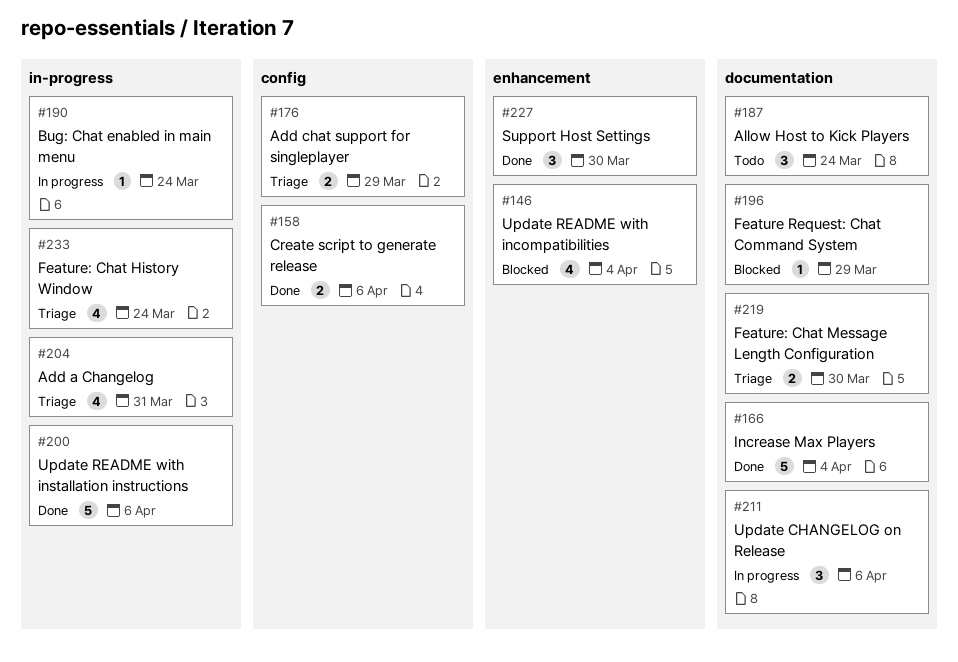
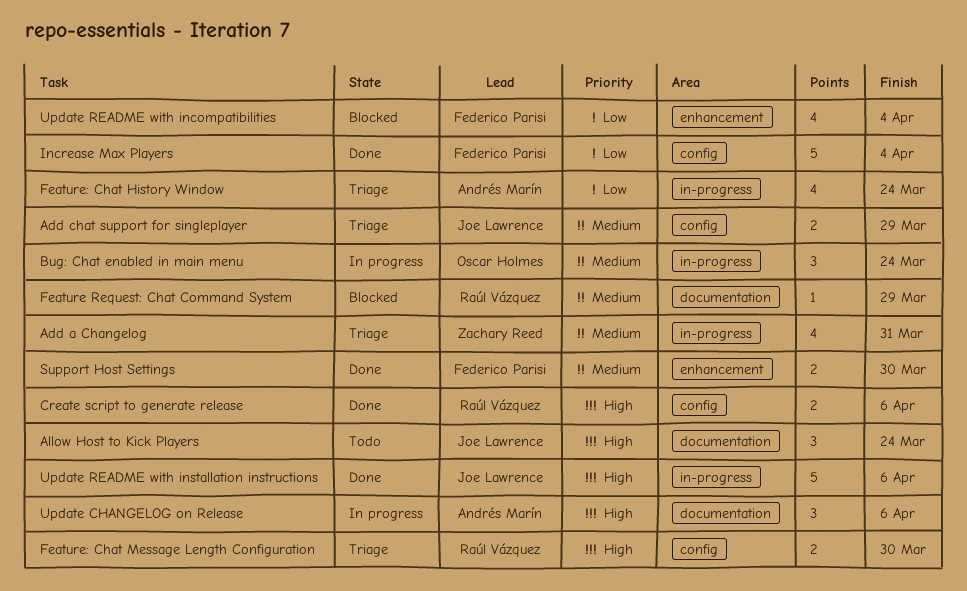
Bug: Chat enabled in main menu, estimate: 1 -> 3
Feature: Chat Message Length Configuration, label: documentation -> config
Increase Max Players, label: documentation -> config
Support Host Settings, estimate: 3 -> 2

